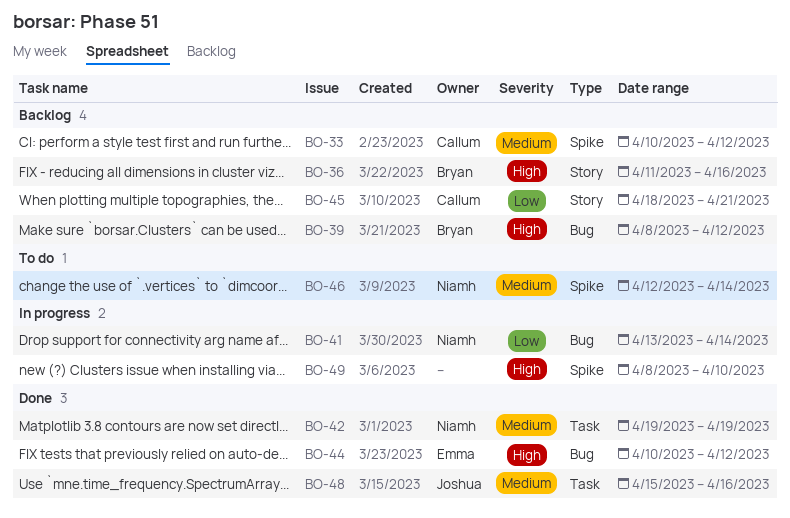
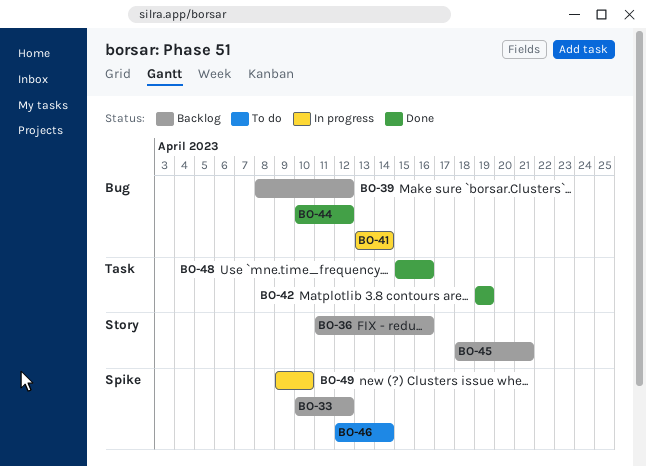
BO-49, start: Apr 8 -> Apr 9

